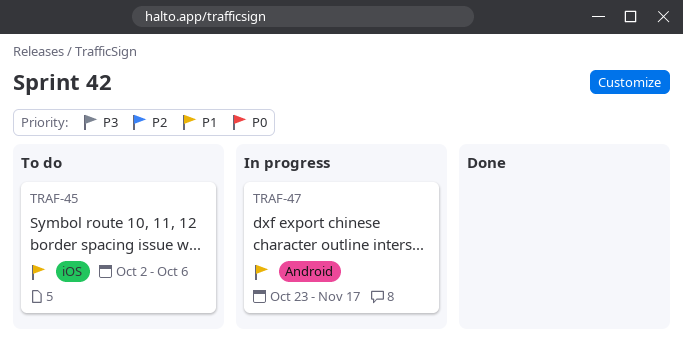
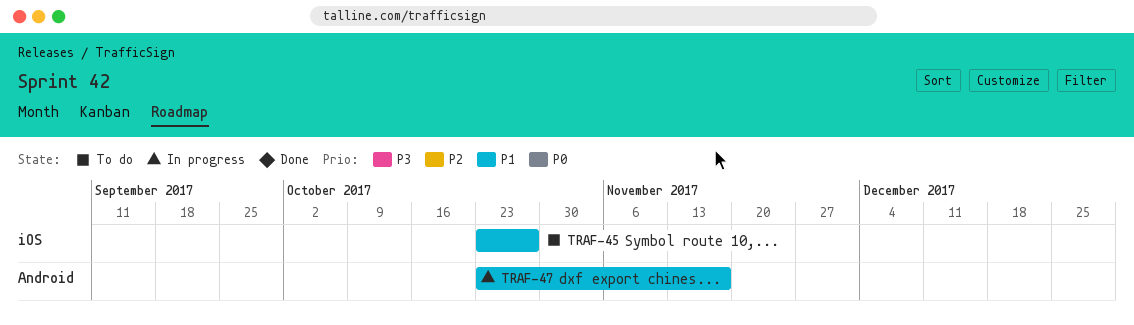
TRAF-45, start: Oct 2 -> Oct 23
TRAF-45, due: Oct 6 -> Oct 27

